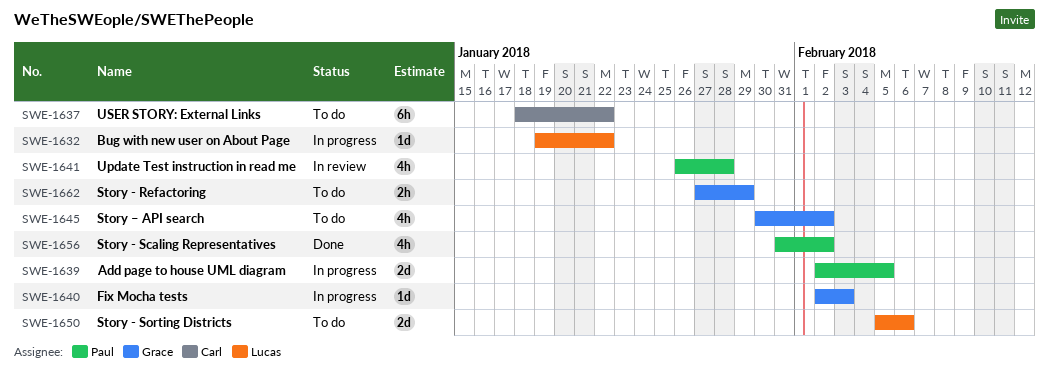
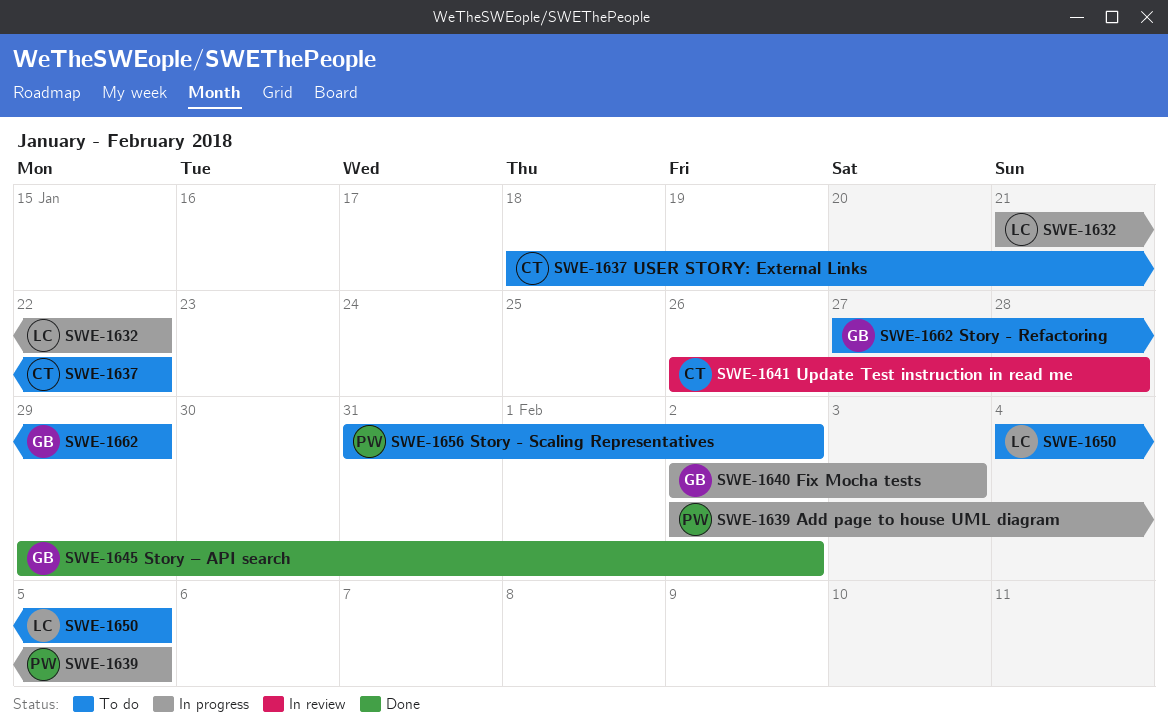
SWE-1632, start: Jan 19 -> Jan 21
SWE-1641, owner: Paul -> Carl
SWE-1645, status: To do -> Done
SWE-1645, start: Jan 30 -> Jan 29
SWE-1650, start: Feb 5 -> Feb 4
SWE-1650, due: Feb 6 -> Feb 5
SWE-1656, status: Done -> To do

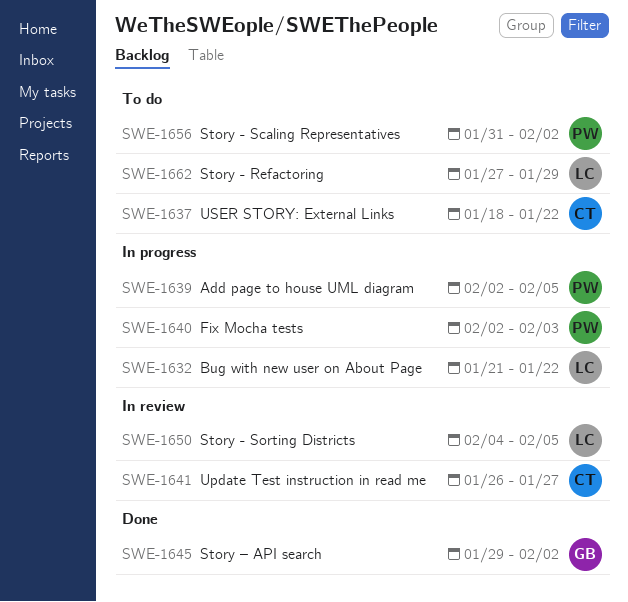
SWE-1640, owner: GB -> PW
SWE-1641, due: Jan 28 -> Jan 27
SWE-1650, status: To do -> In review
SWE-1662, owner: GB -> LC

